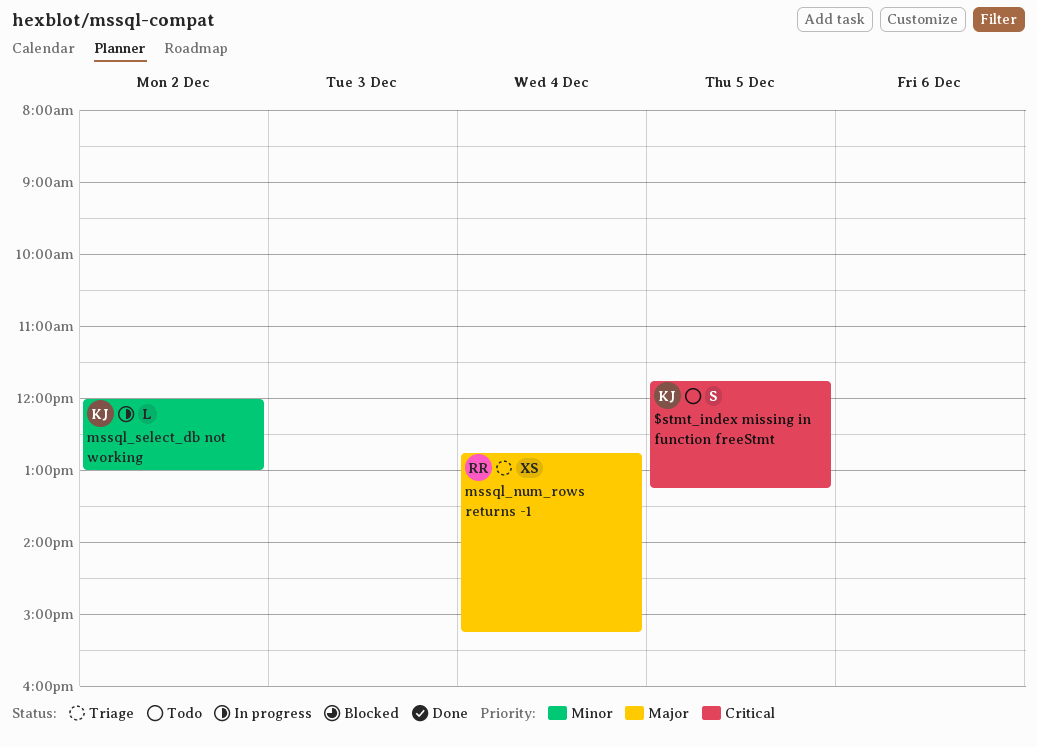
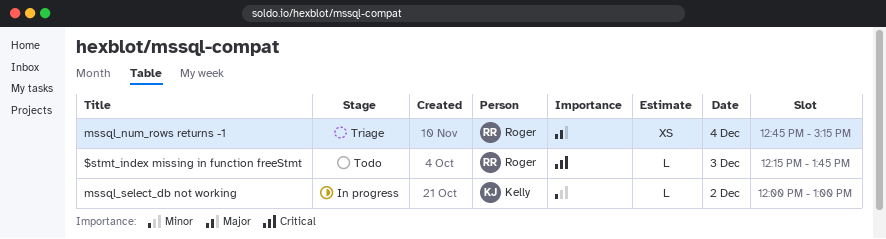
$stmt_index missing in function freeStmt, owner: Kelly -> Roger
$stmt_index missing in function freeStmt, estimate: S -> L
$stmt_index missing in function freeStmt, day: Dec 5 -> Dec 3
$stmt_index missing in function freeStmt, begins: 11:45 -> 12:15
$stmt_index missing in function freeStmt, ends: 13:15 -> 13:45

